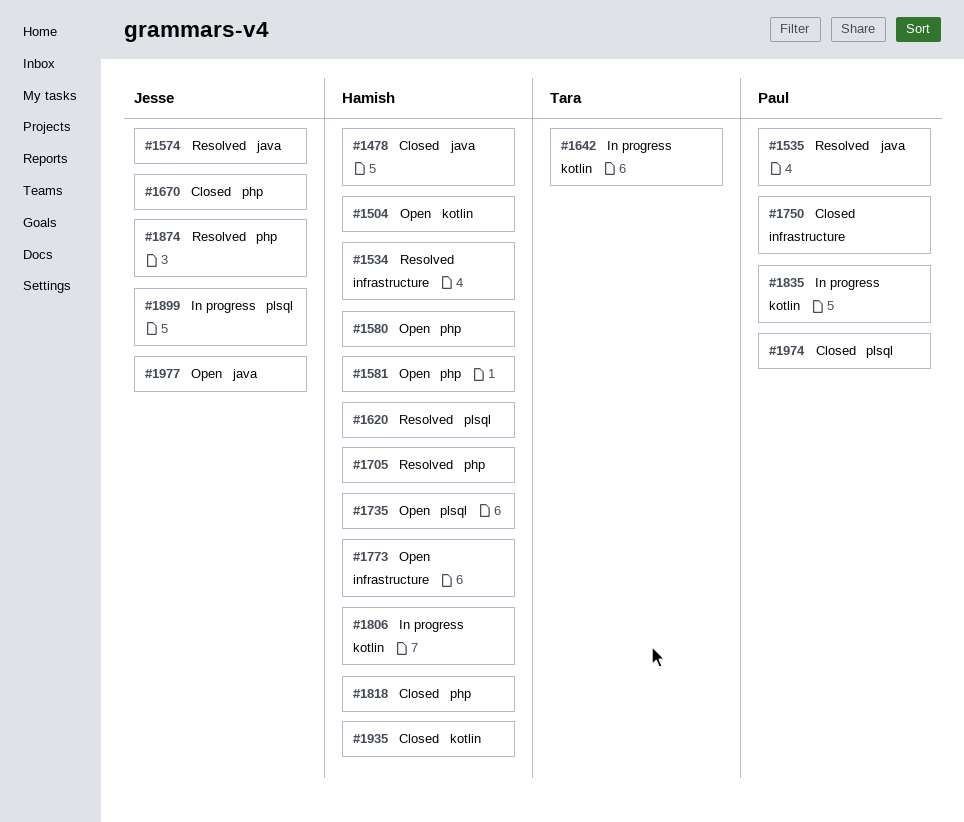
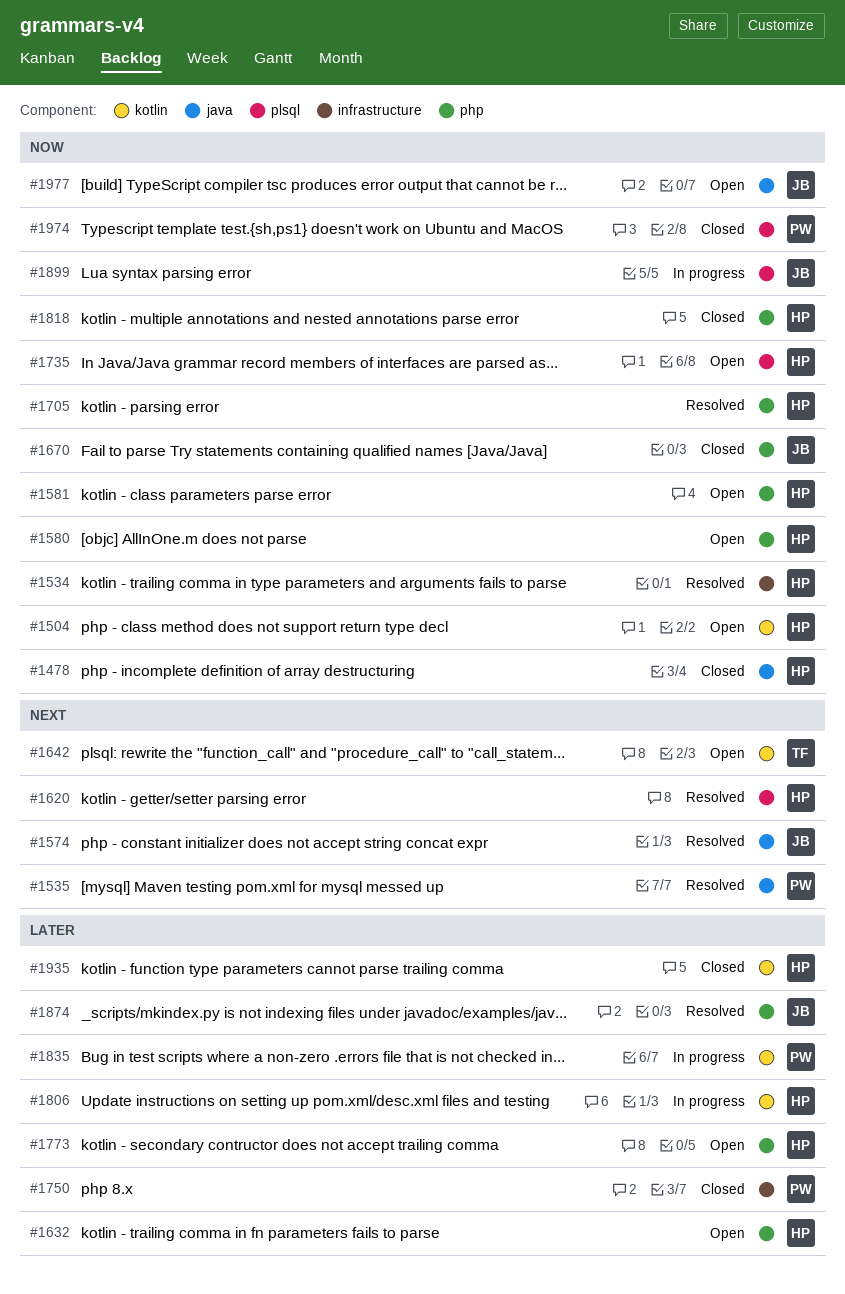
#1632: none -> present
#1642, status: In progress -> Open
#1773, label: infrastructure -> php

